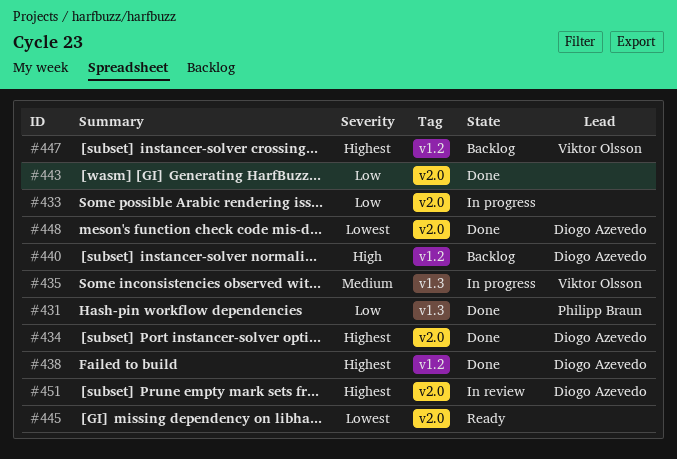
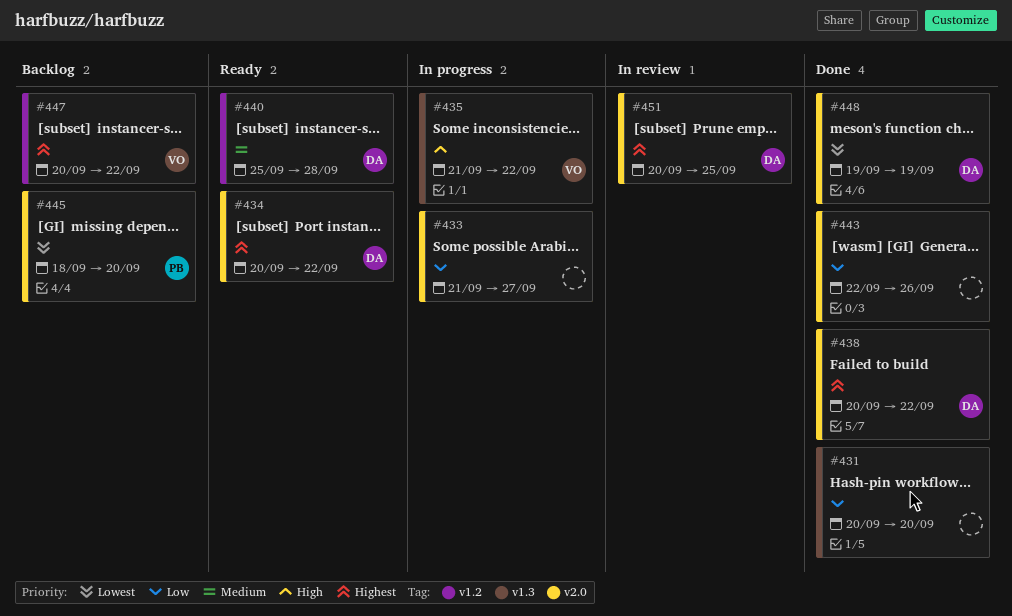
#431, owner: Philipp Braun -> none
#434, status: Done -> Ready
#435, priority: Medium -> High
#438, label: v1.2 -> v2.0
#440, status: Backlog -> Ready
#440, priority: High -> Medium
#445, status: Ready -> Backlog
#445, owner: none -> Philipp Braun

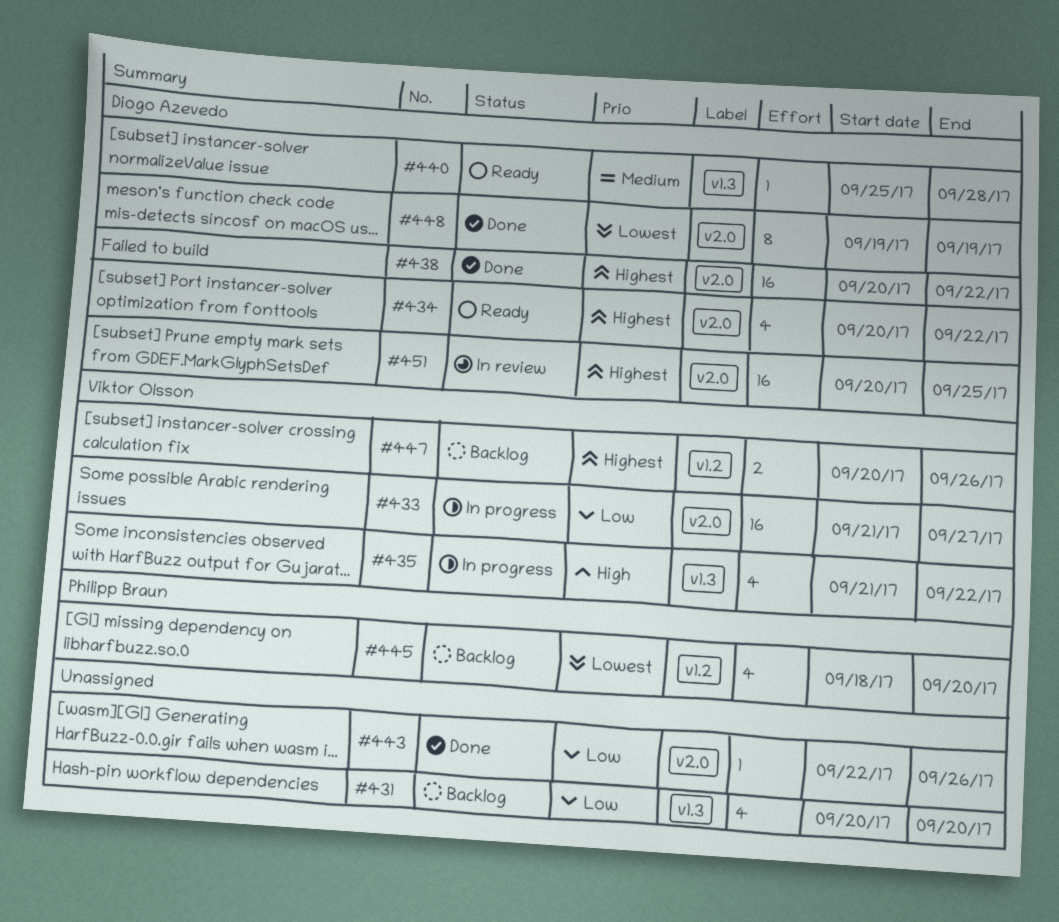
#431, status: Done -> Backlog
#433, owner: none -> Viktor Olsson
#440, label: v1.2 -> v1.3
#445, label: v2.0 -> v1.2
#447, due: Sep 22 -> Sep 26

